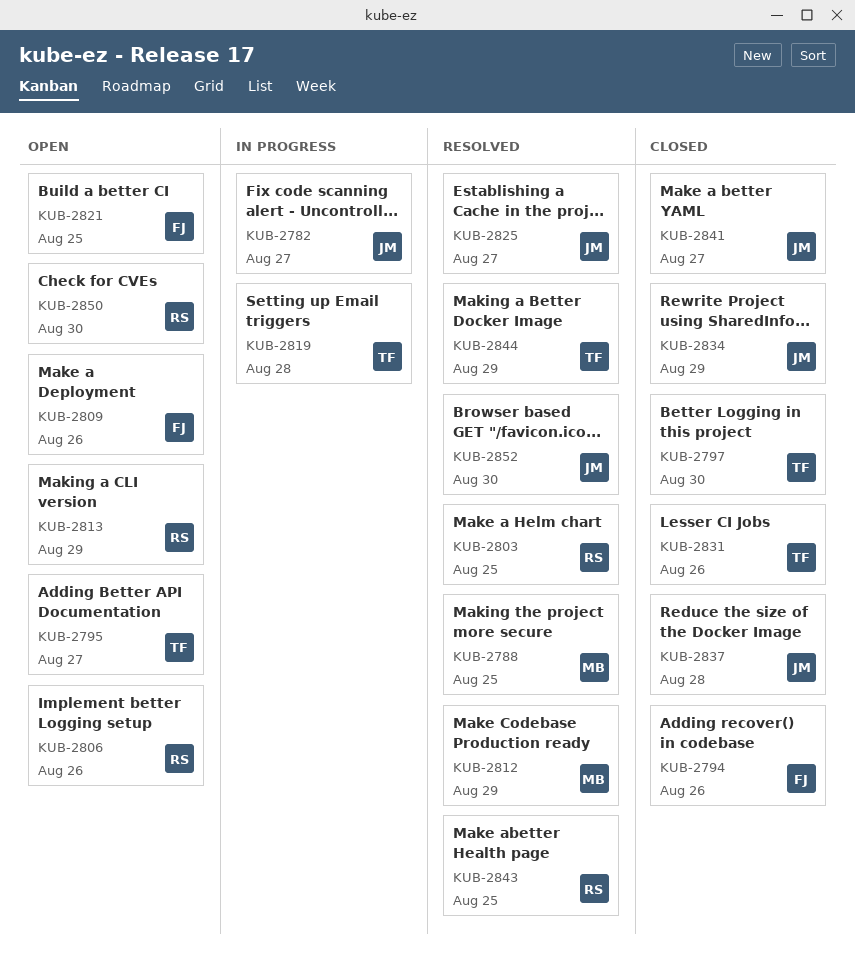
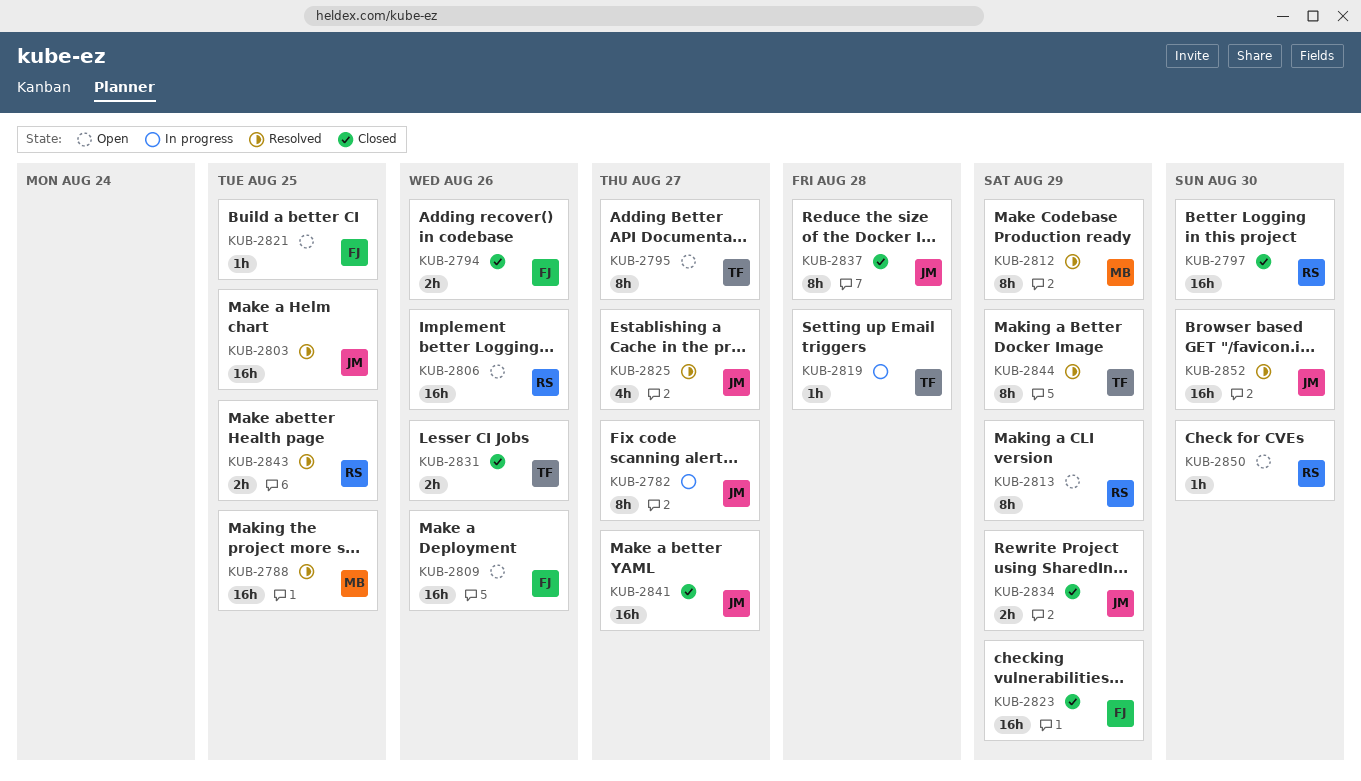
KUB-2797, owner: TF -> RS
KUB-2803, owner: RS -> JM
KUB-2823: none -> present

